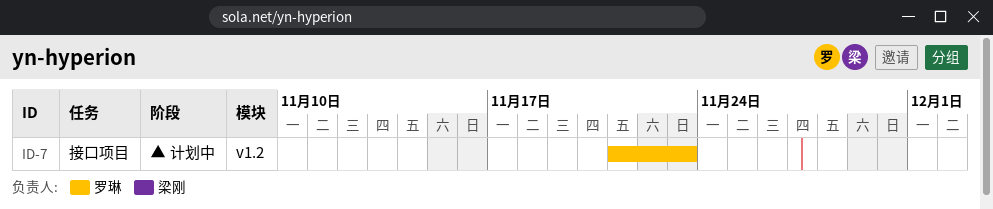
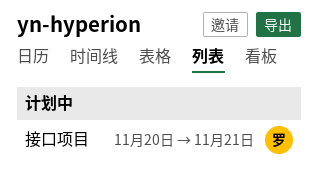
接口项目, start: Nov 21 -> Nov 20
接口项目, due: Nov 23 -> Nov 21

